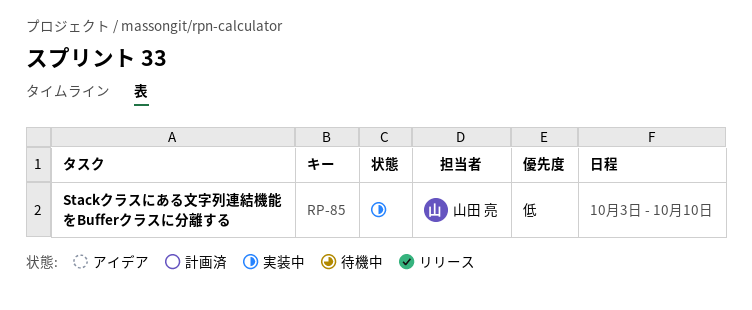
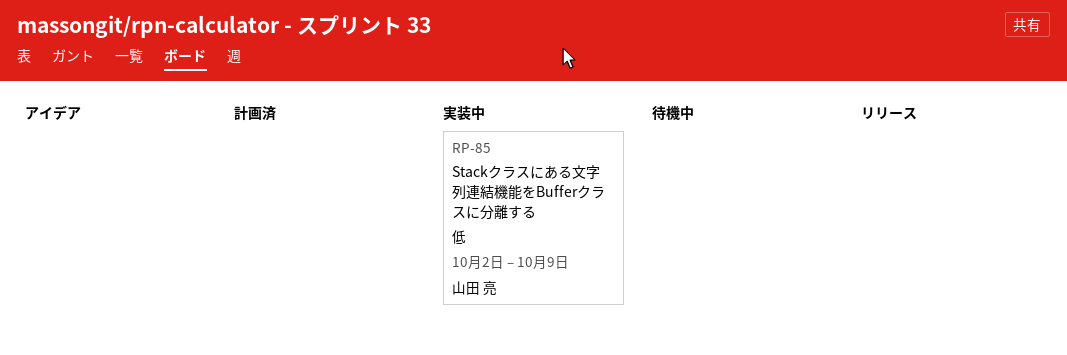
RP-85, start: Oct 3 -> Oct 2
RP-85, due: Oct 10 -> Oct 9

